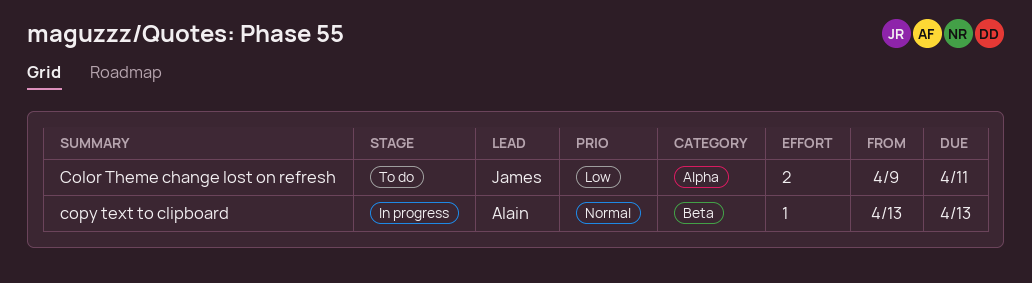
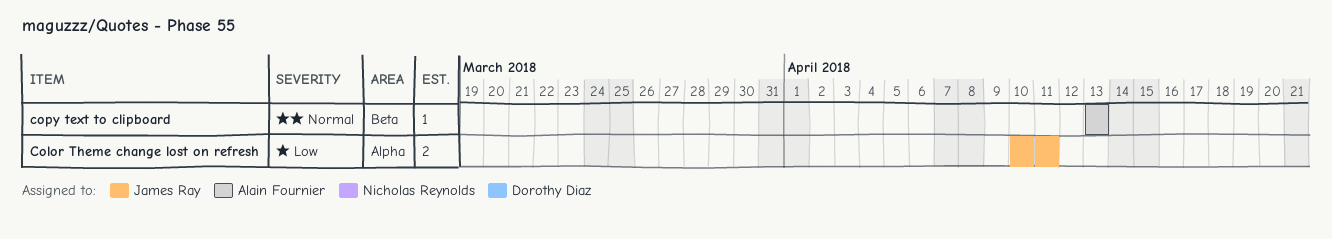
Color Theme change lost on refresh, start: Apr 9 -> Apr 10

